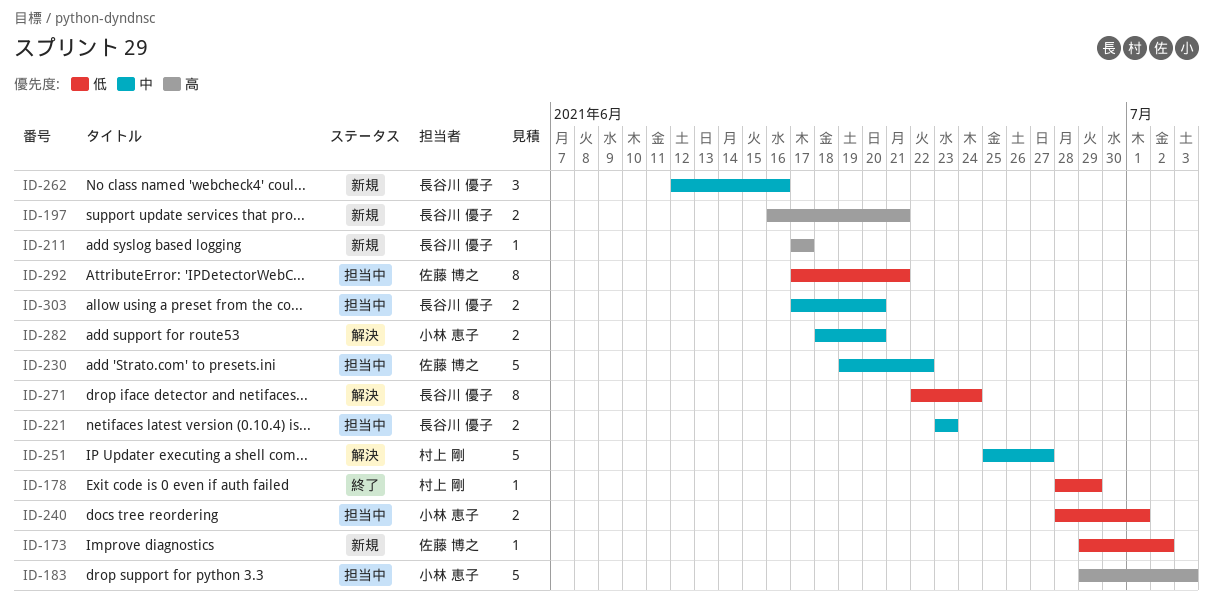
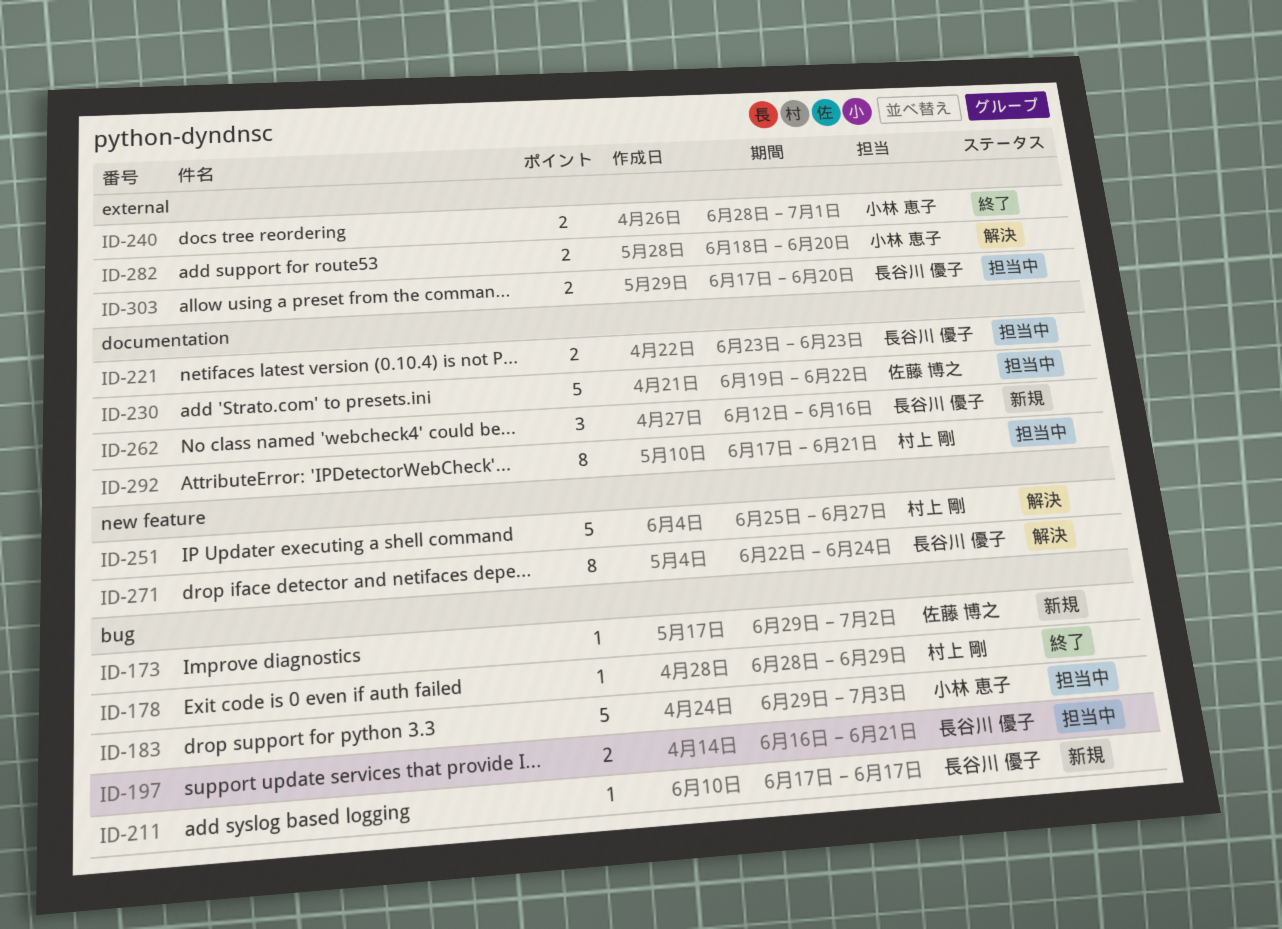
ID-197, status: 新規 -> 担当中
ID-240, status: 担当中 -> 終了
ID-292, owner: 佐藤 博之 -> 村上 剛

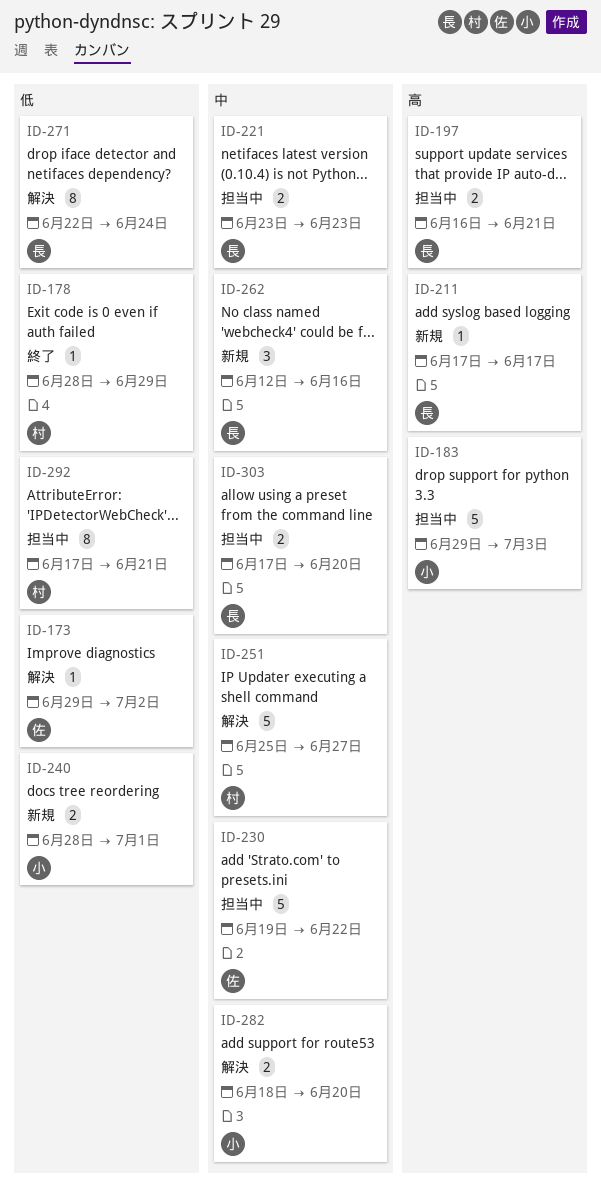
ID-173, status: 新規 -> 解決
ID-240, status: 終了 -> 新規

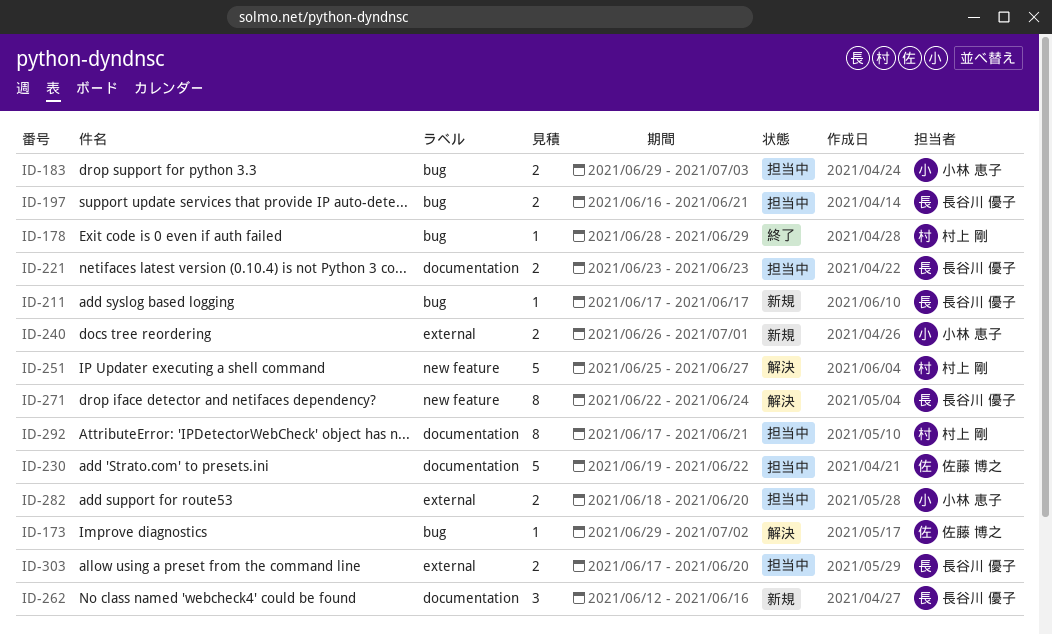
ID-183, estimate: 5 -> 2
ID-240, start: Jun 28 -> Jun 26
ID-282, status: 解決 -> 担当中

